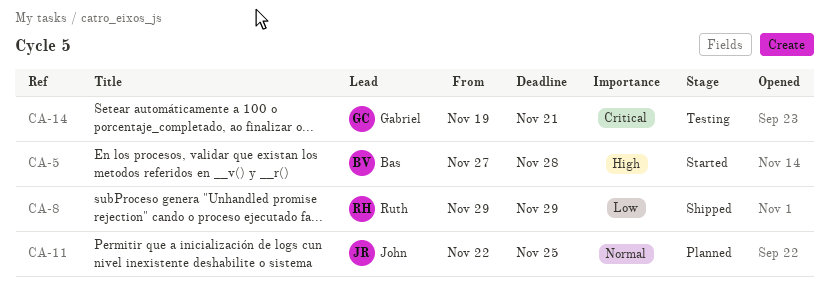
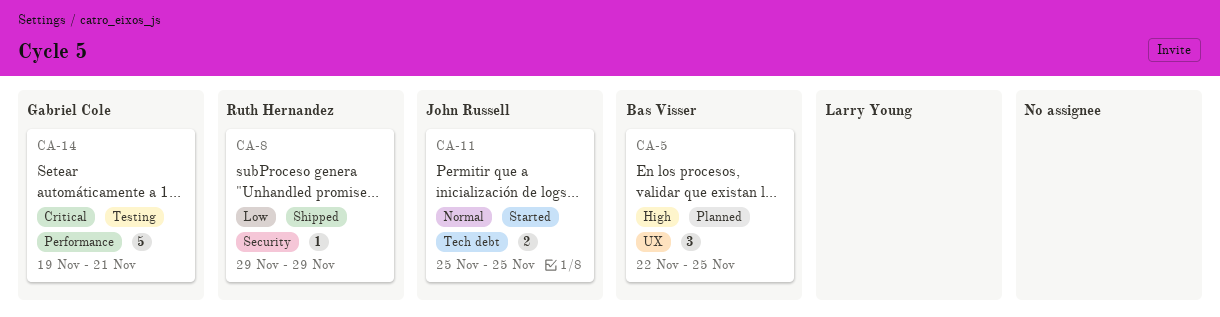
CA-5, status: Started -> Planned
CA-5, start: Nov 27 -> Nov 22
CA-5, due: Nov 28 -> Nov 25
CA-11, status: Planned -> Started
CA-11, start: Nov 22 -> Nov 25

